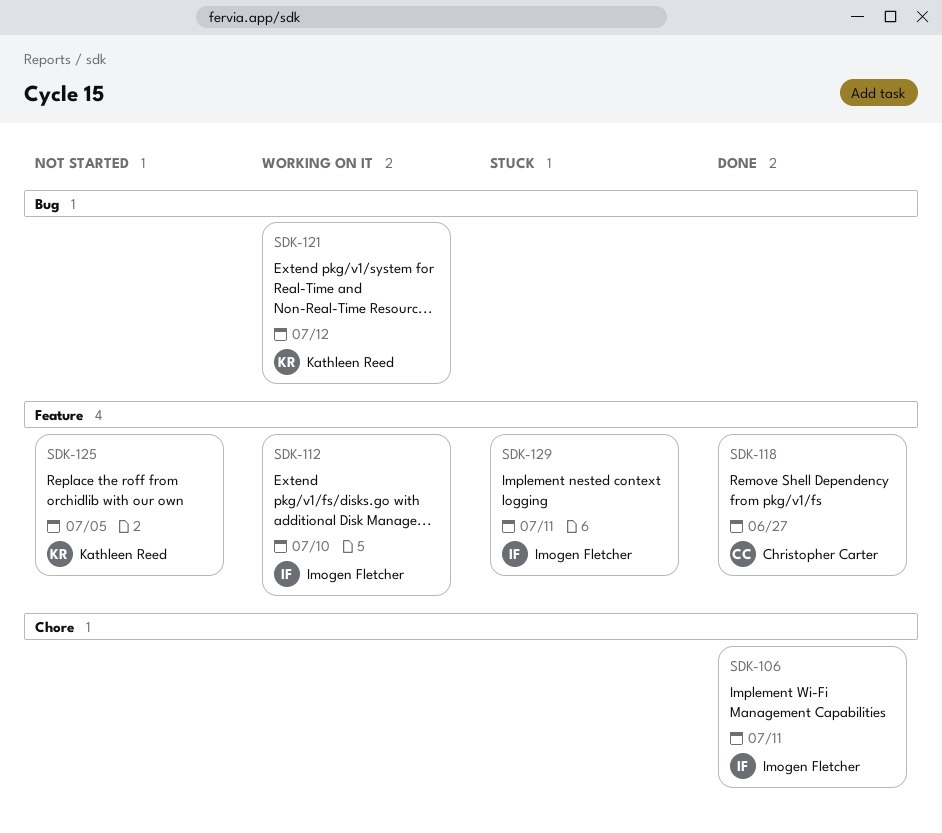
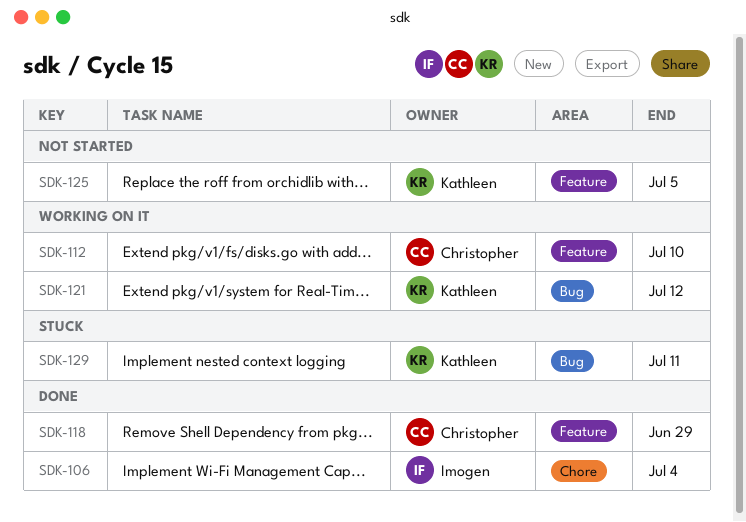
SDK-106, due: Jul 11 -> Jul 4
SDK-112, owner: Imogen Fletcher -> Christopher Carter
SDK-118, due: Jun 27 -> Jun 29
SDK-129, owner: Imogen Fletcher -> Kathleen Reed
SDK-129, label: Feature -> Bug

